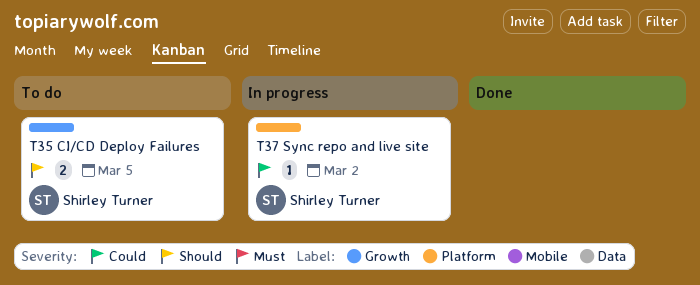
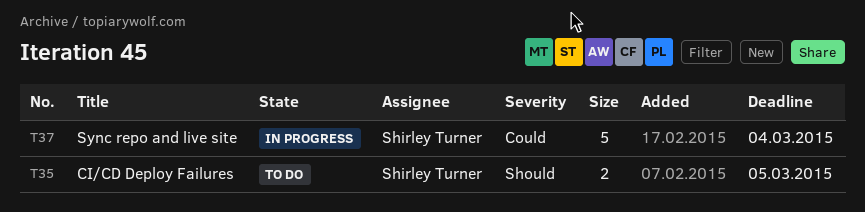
T37, estimate: 1 -> 5
T37, due: Mar 2 -> Mar 4

